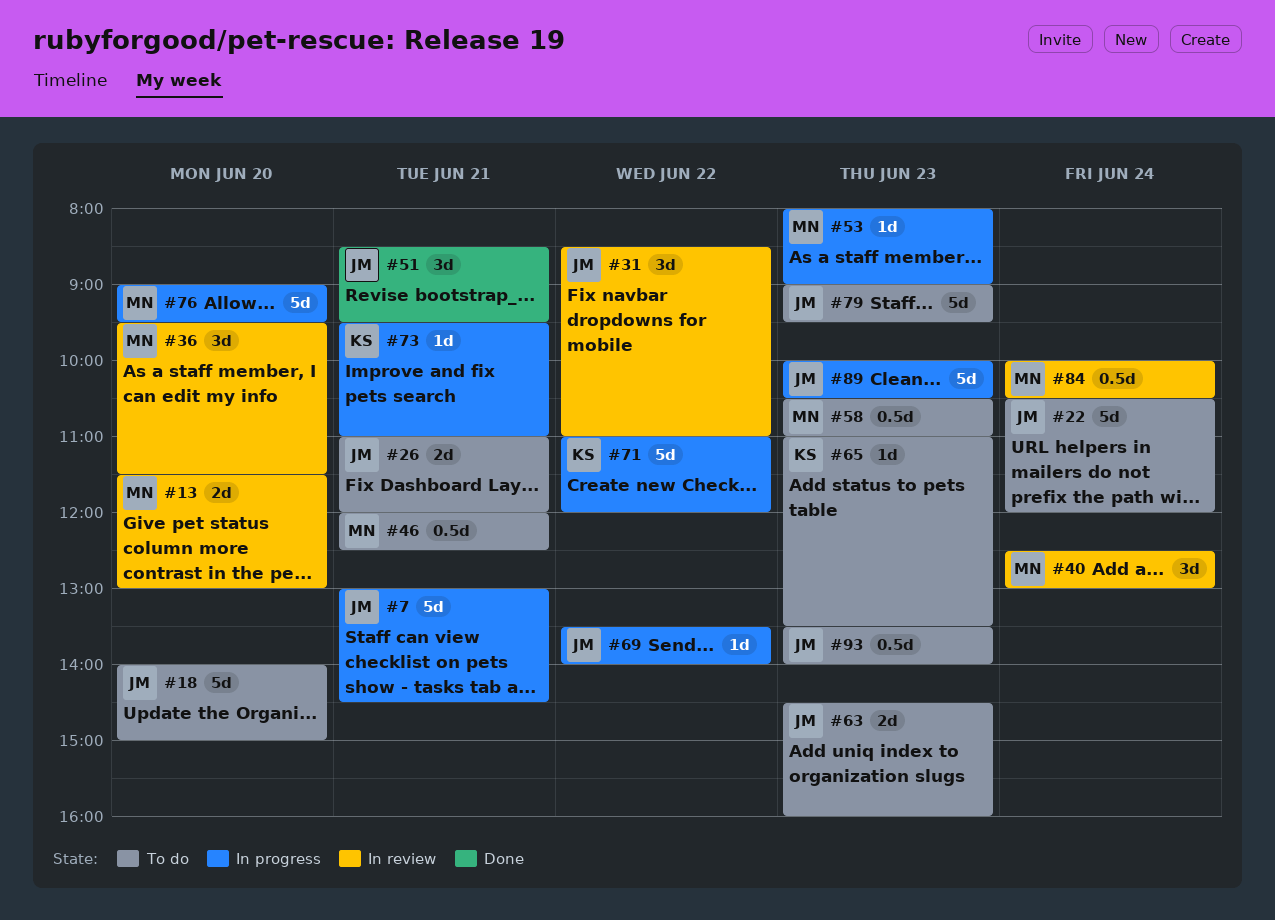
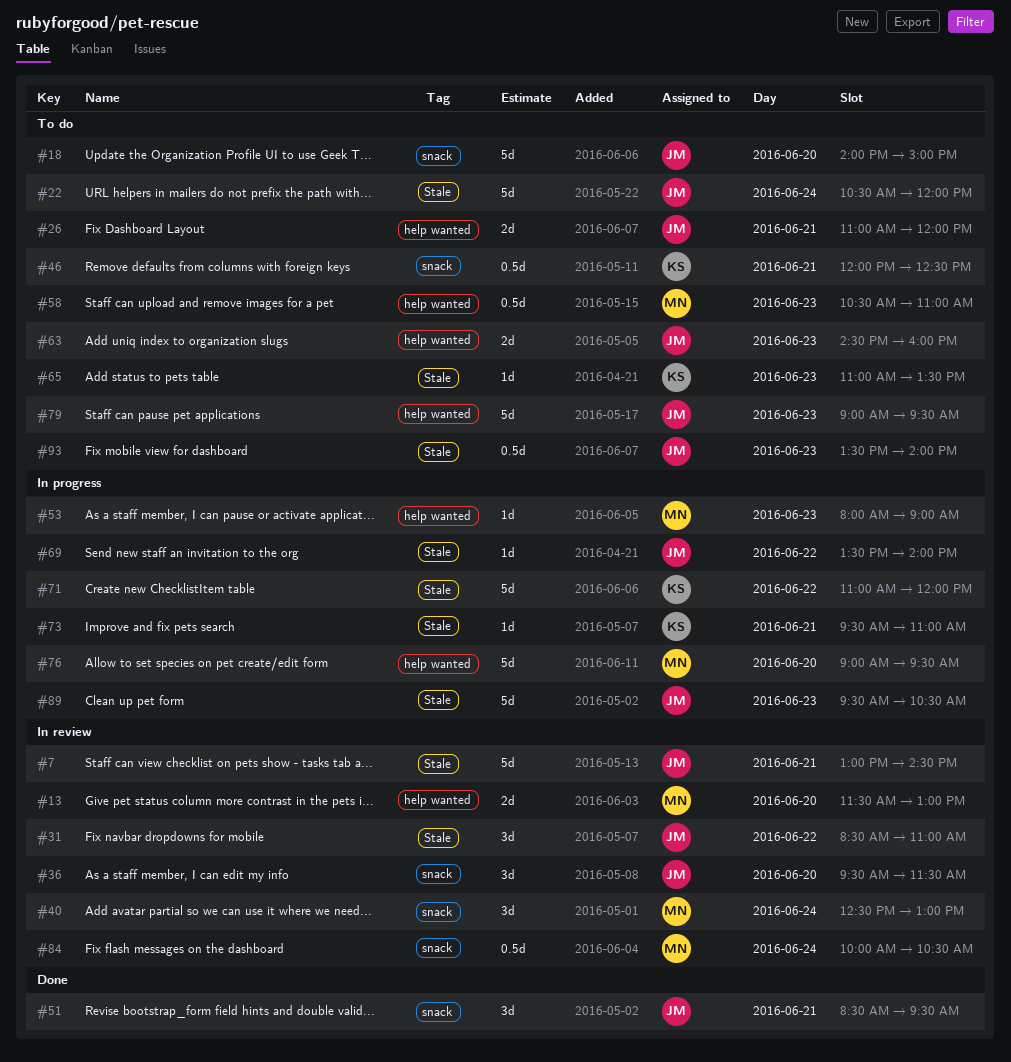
#7, status: In progress -> In review
#36, owner: MN -> JM
#46, owner: MN -> KS
#89, begins: 10:00 -> 09:30

